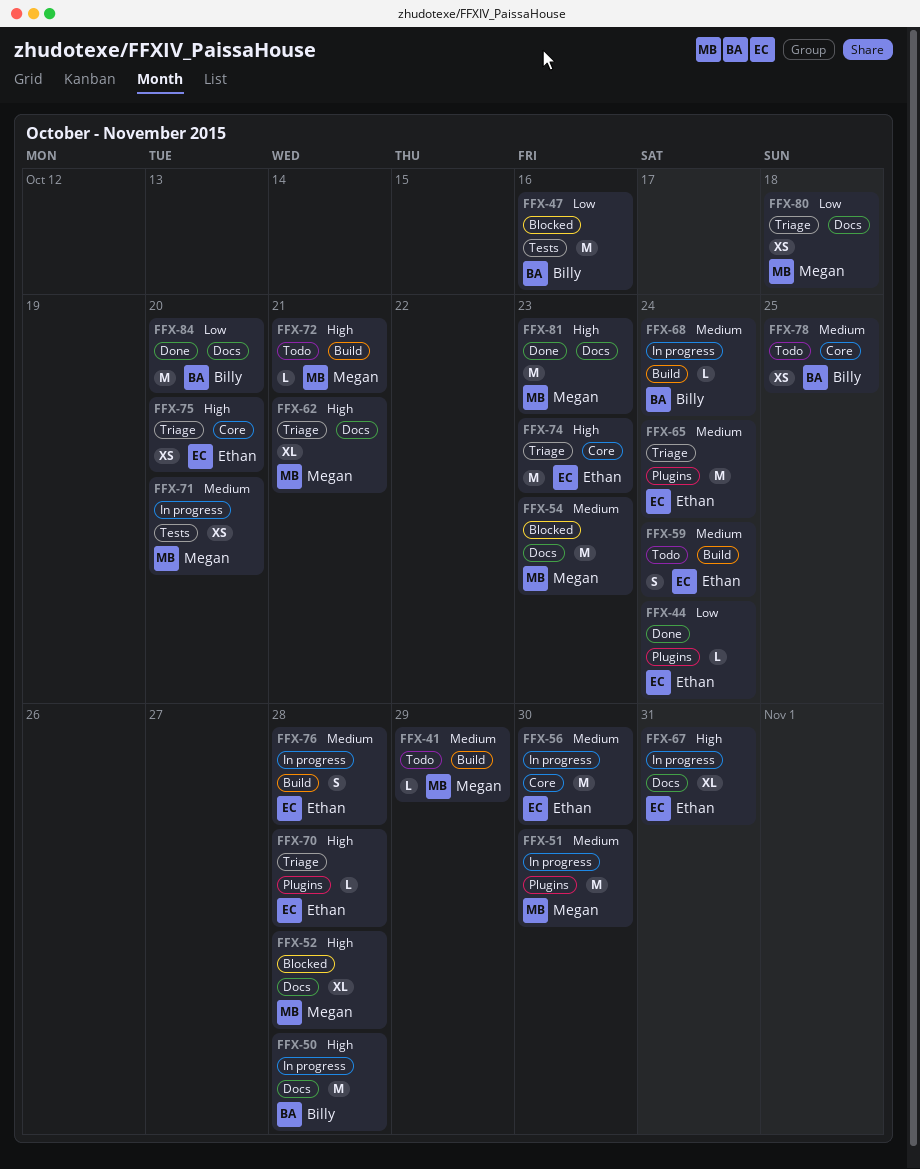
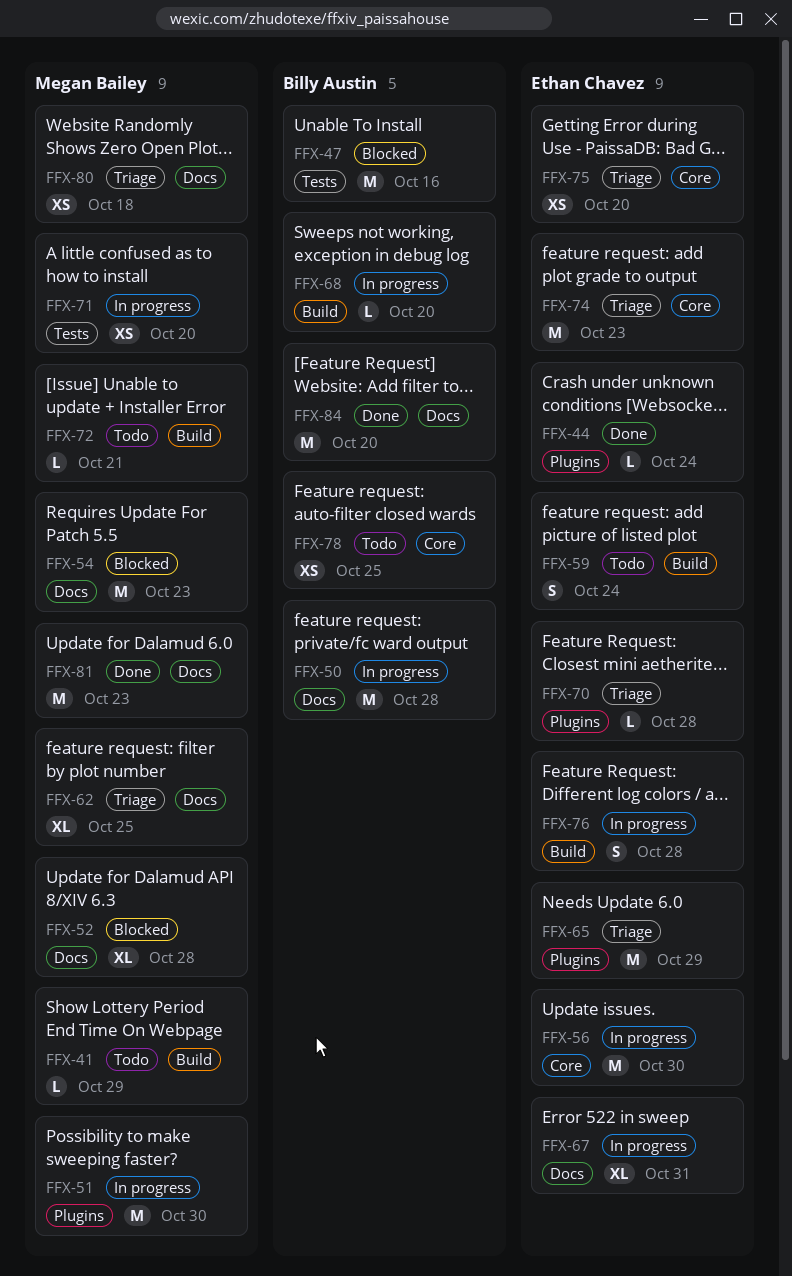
FFX-62, due: Oct 21 -> Oct 25
FFX-65, due: Oct 24 -> Oct 29
FFX-68, due: Oct 24 -> Oct 20

